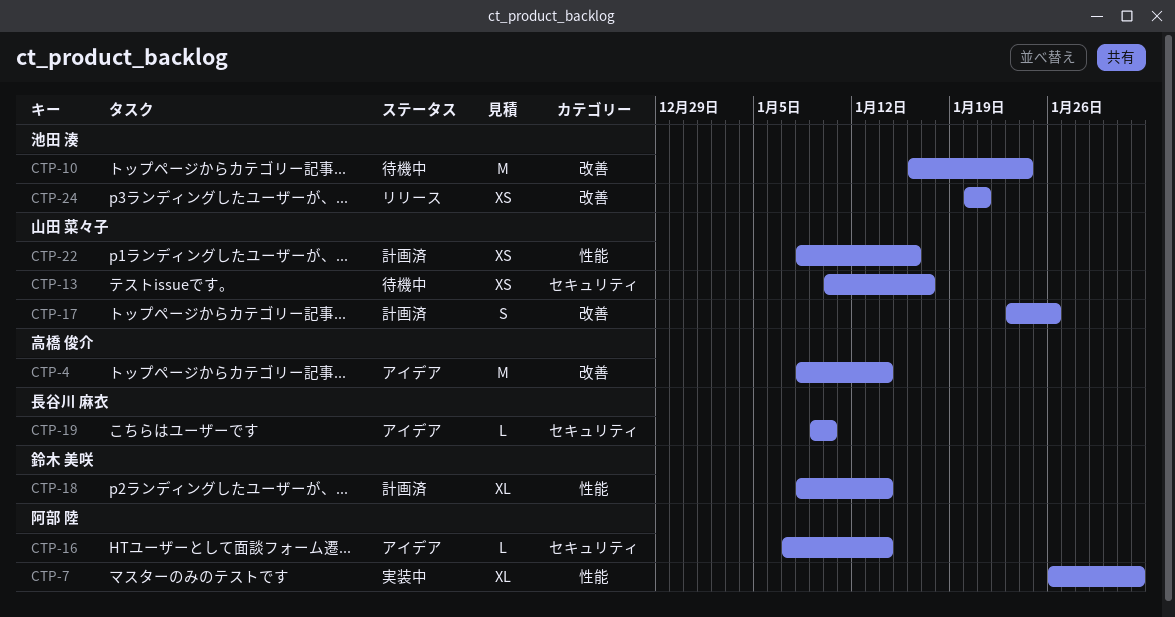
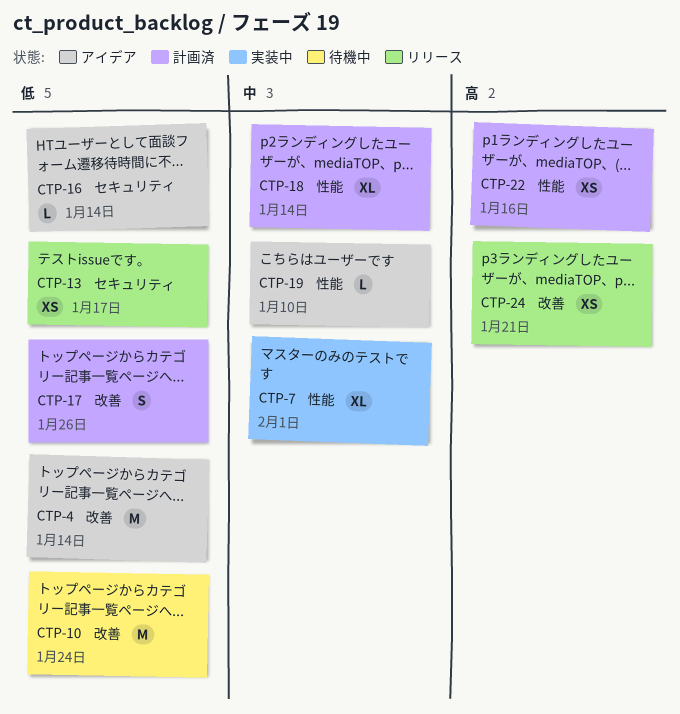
CTP-13, status: 待機中 -> リリース
CTP-19, label: セキュリティ -> 性能

